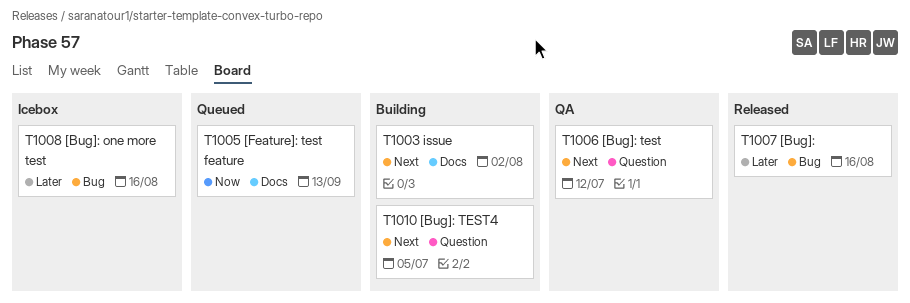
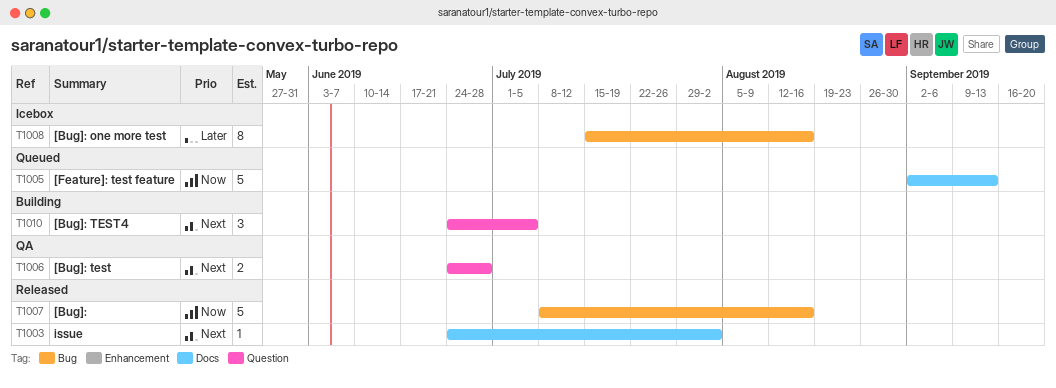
T1003, status: Building -> Released
T1006, due: Jul 12 -> Jun 28
T1007, priority: Later -> Now

